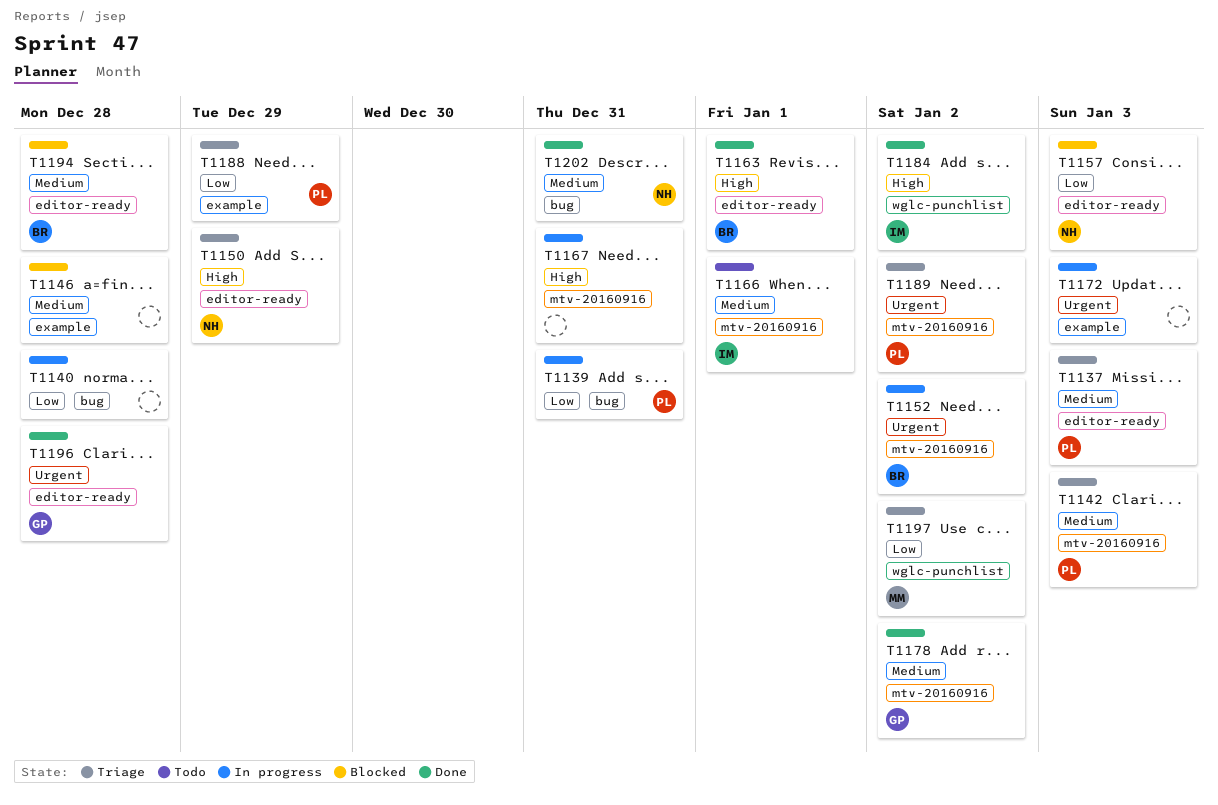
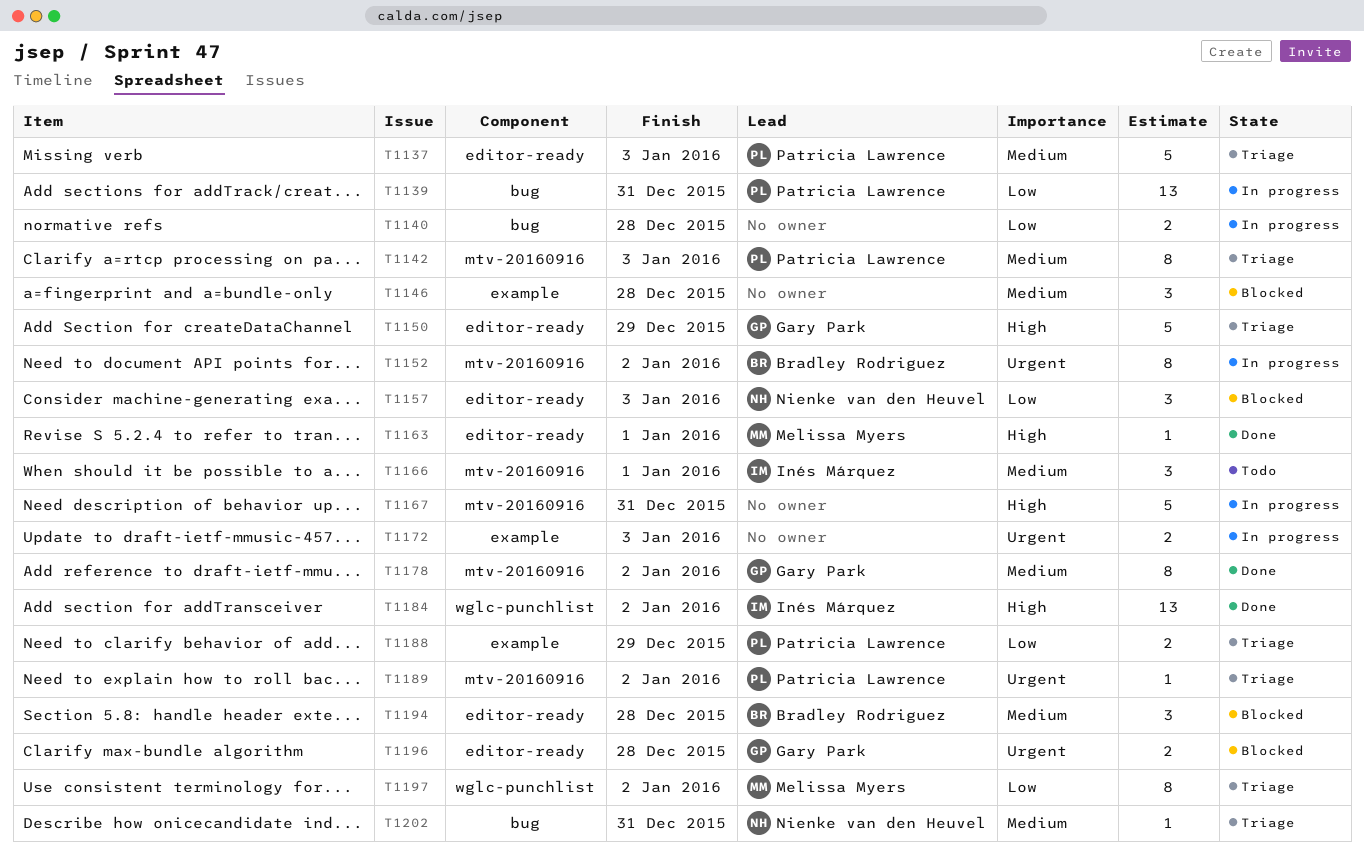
T1150, owner: Nienke van den Heuvel -> Gary Park
T1163, owner: Bradley Rodriguez -> Melissa Myers
T1196, status: Done -> Blocked
T1202, status: Done -> Triage

